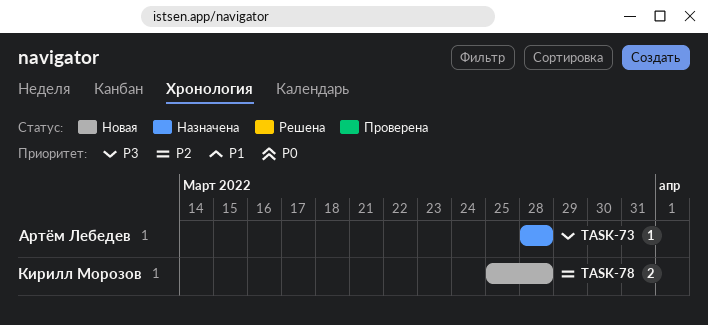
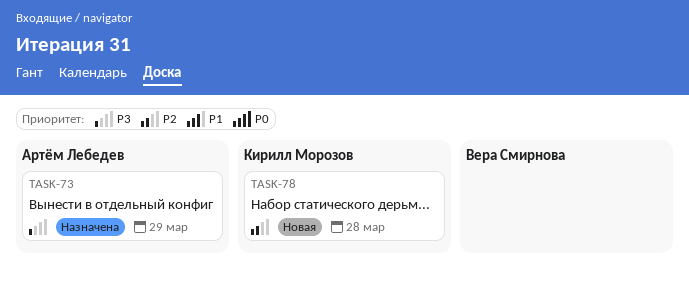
TASK-73, due: Mar 28 -> Mar 29

